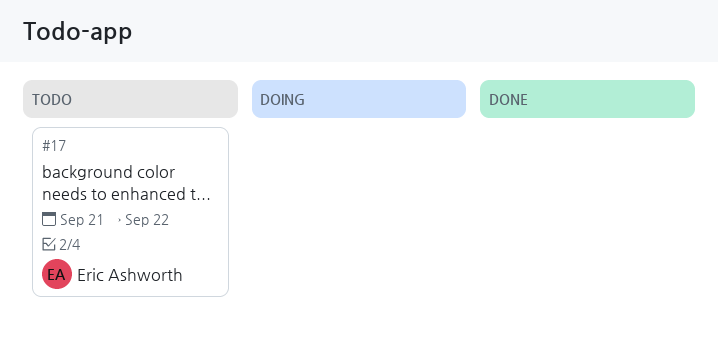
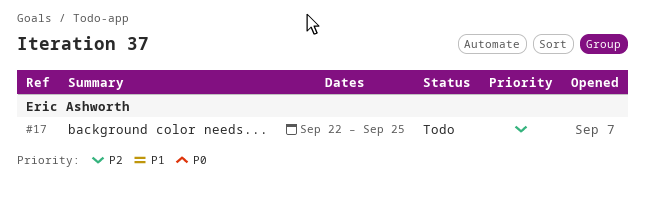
#17, start: Sep 21 -> Sep 22
#17, due: Sep 22 -> Sep 25

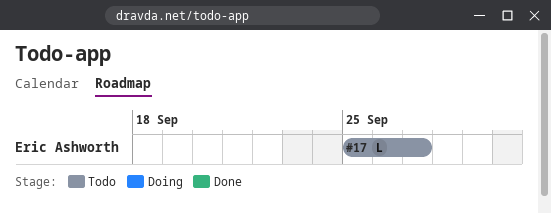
#17, start: Sep 22 -> Sep 25
#17, due: Sep 25 -> Sep 27

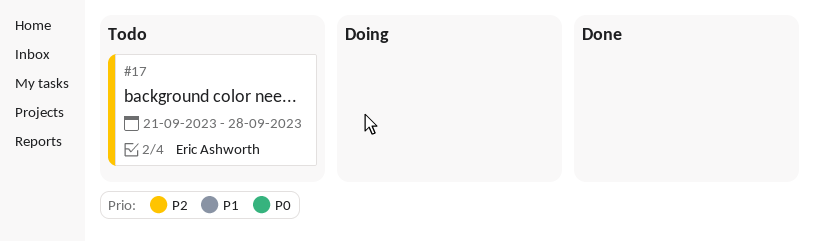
#17, start: Sep 25 -> Sep 21
#17, due: Sep 27 -> Sep 28

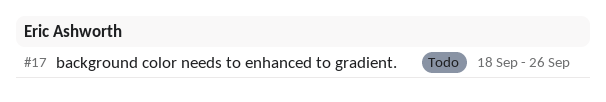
#17, start: Sep 21 -> Sep 18
#17, due: Sep 28 -> Sep 26

